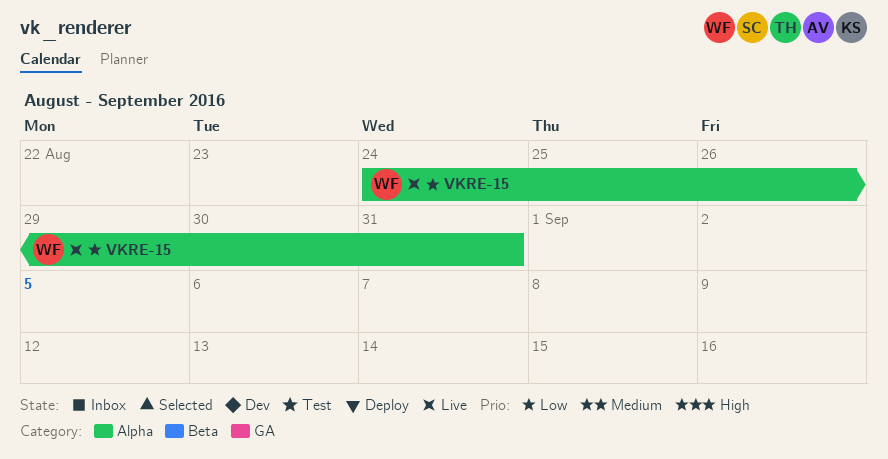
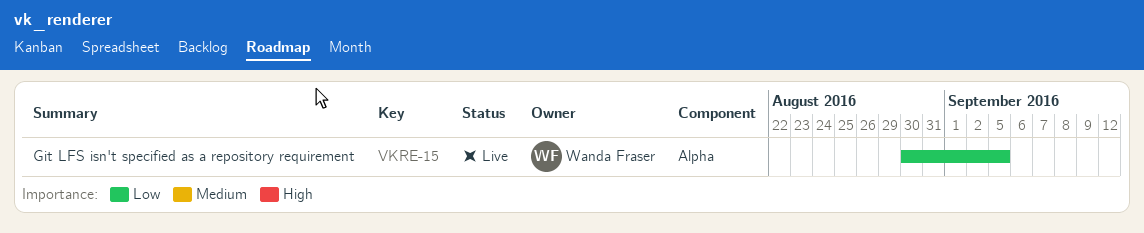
VKRE-15, start: Aug 24 -> Aug 30
VKRE-15, due: Aug 31 -> Sep 5

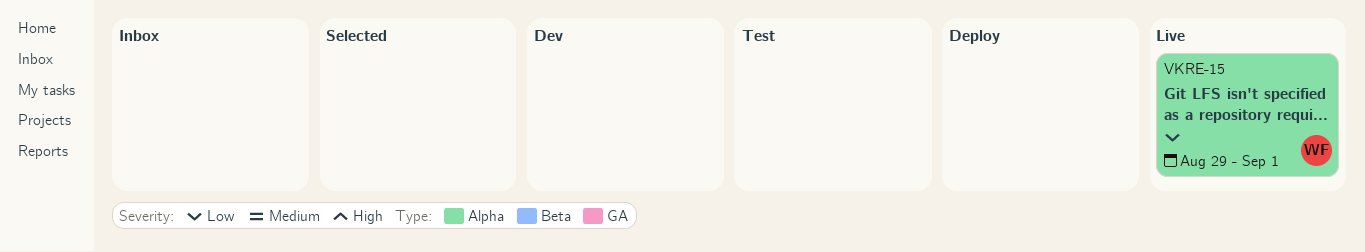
VKRE-15, start: Aug 30 -> Aug 29
VKRE-15, due: Sep 5 -> Sep 1

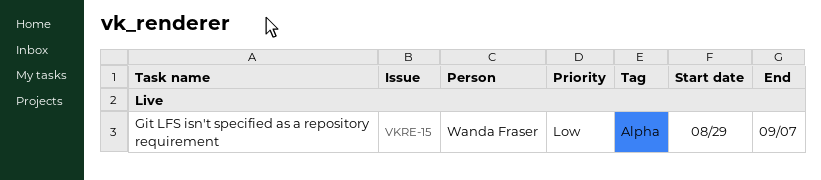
VKRE-15, due: Sep 1 -> Sep 7

